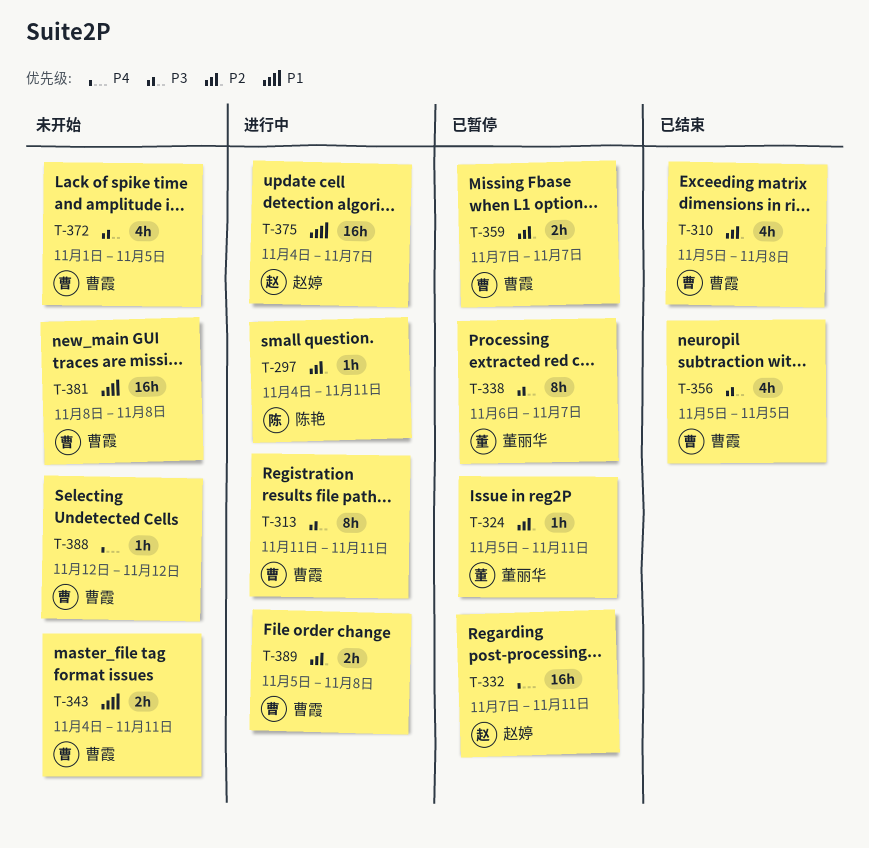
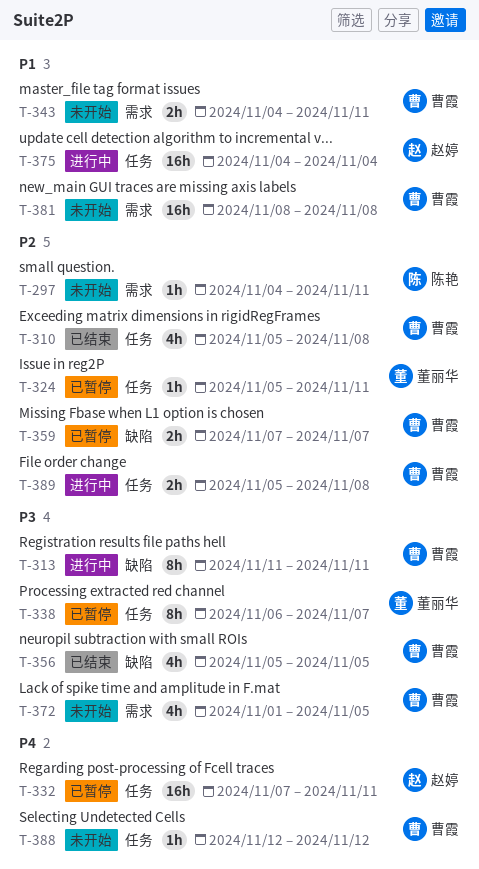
T-297, status: 进行中 -> 未开始
T-375, due: Nov 7 -> Nov 4

